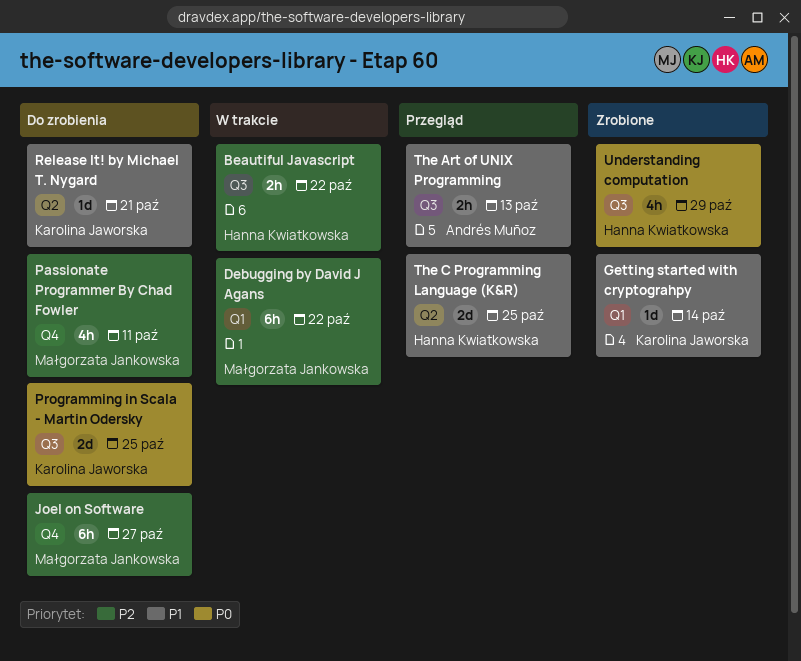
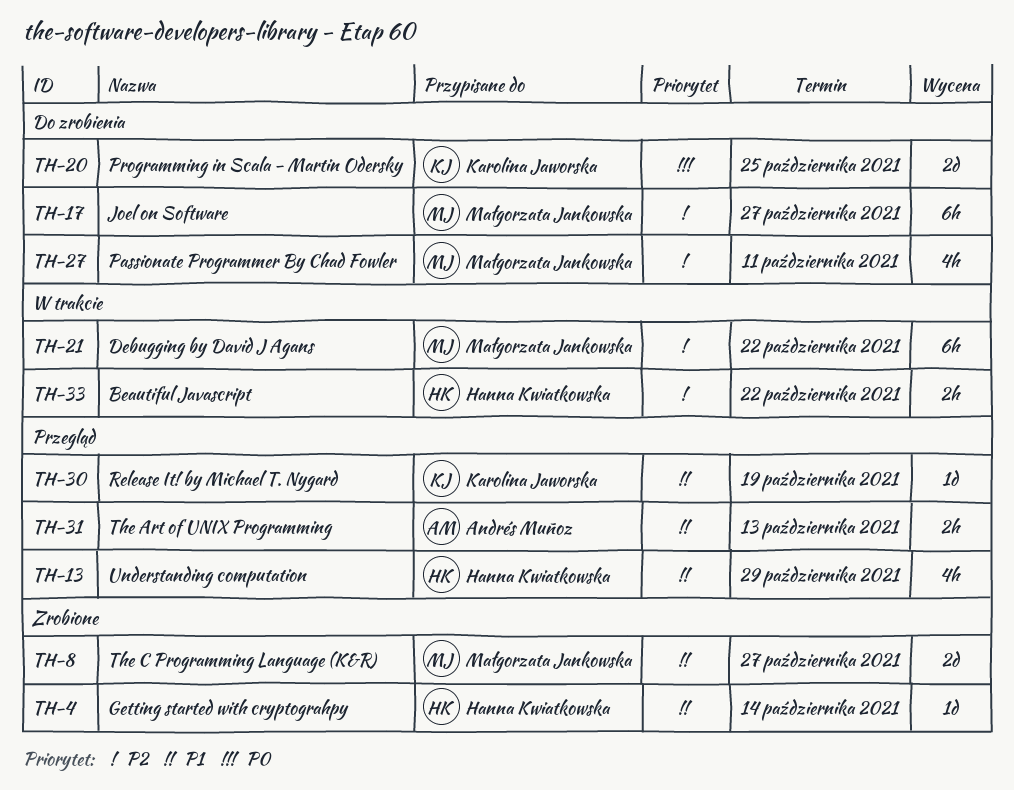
Getting started with cryptograhpy, owner: Karolina Jaworska -> Hanna Kwiatkowska
Release It! by Michael T. Nygard, status: Do zrobienia -> Przegląd
Release It! by Michael T. Nygard, due: Oct 21 -> Oct 19
The C Programming Language (K&R), status: Przegląd -> Zrobione
The C Programming Language (K&R), owner: Hanna Kwiatkowska -> Małgorzata Jankowska
The C Programming Language (K&R), due: Oct 25 -> Oct 27
Understanding computation, status: Zrobione -> Przegląd
Understanding computation, priority: P0 -> P1

